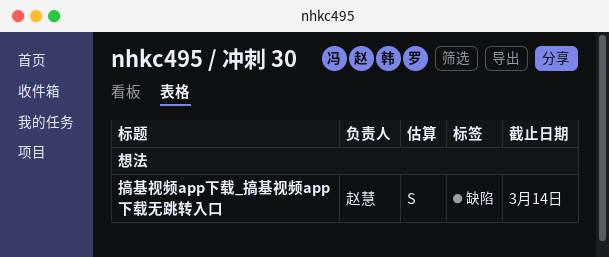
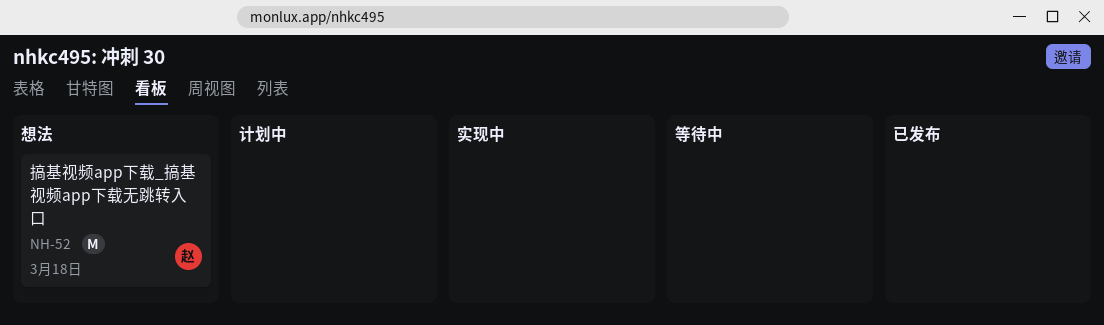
搞基视频app下载_搞基视频app下载无跳转入口, estimate: S -> M
搞基视频app下载_搞基视频app下载无跳转入口, due: Mar 14 -> Mar 18

